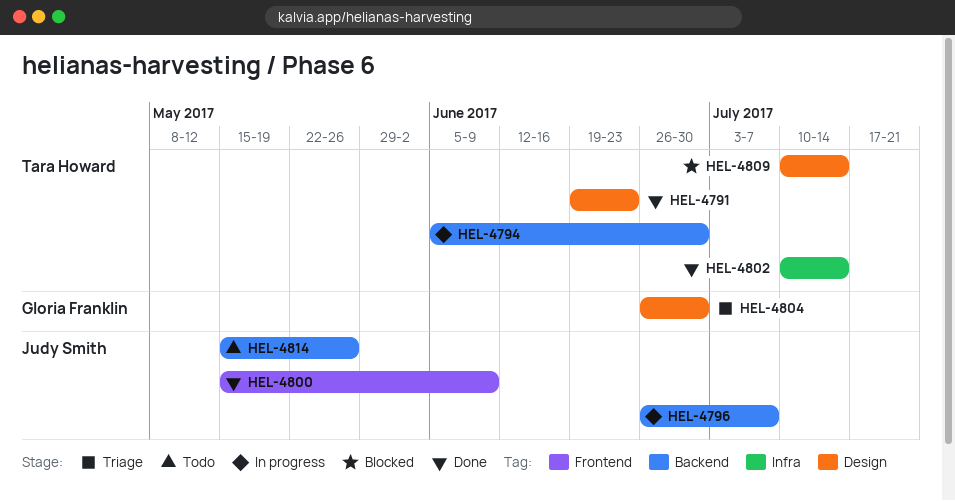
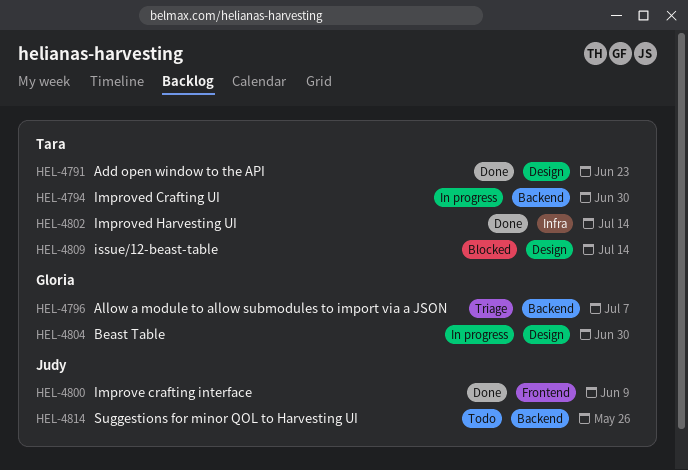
HEL-4796, status: In progress -> Triage
HEL-4796, owner: Judy Smith -> Gloria Franklin
HEL-4804, status: Triage -> In progress

